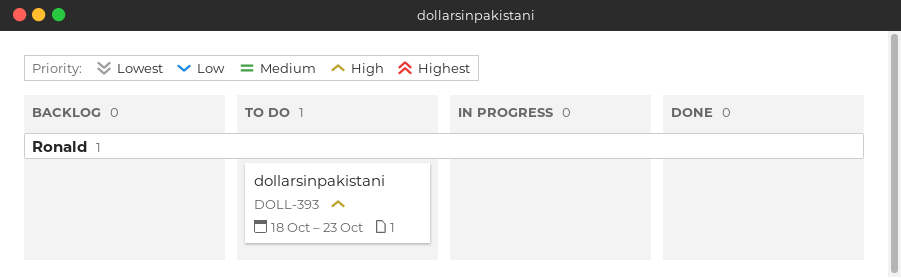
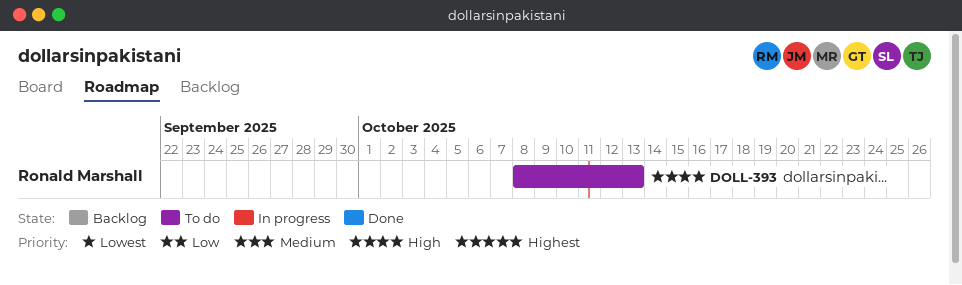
DOLL-393, start: Oct 18 -> Oct 8
DOLL-393, due: Oct 23 -> Oct 13

